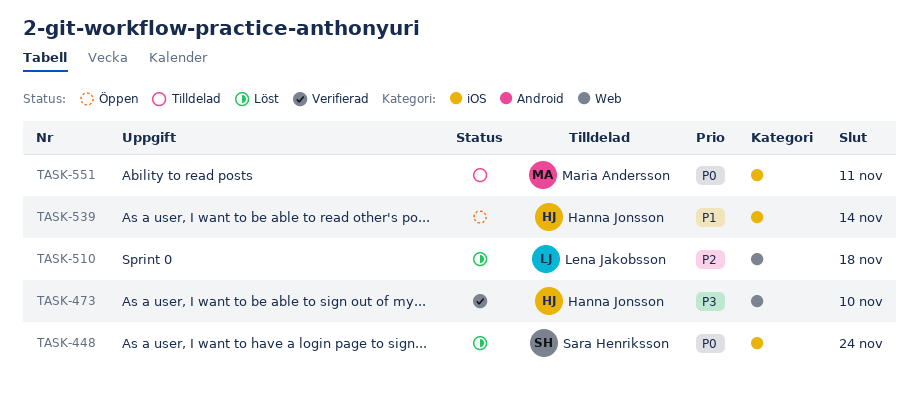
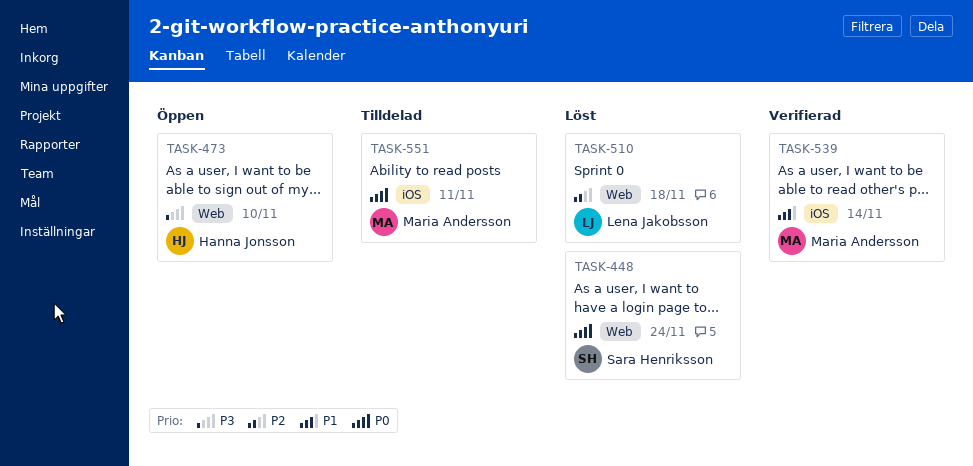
TASK-448, label: iOS -> Web
TASK-473, status: Verifierad -> Öppen
TASK-539, status: Öppen -> Verifierad
TASK-539, owner: Hanna Jonsson -> Maria Andersson

